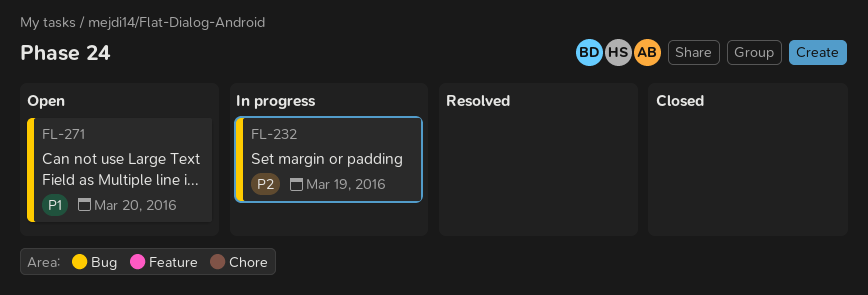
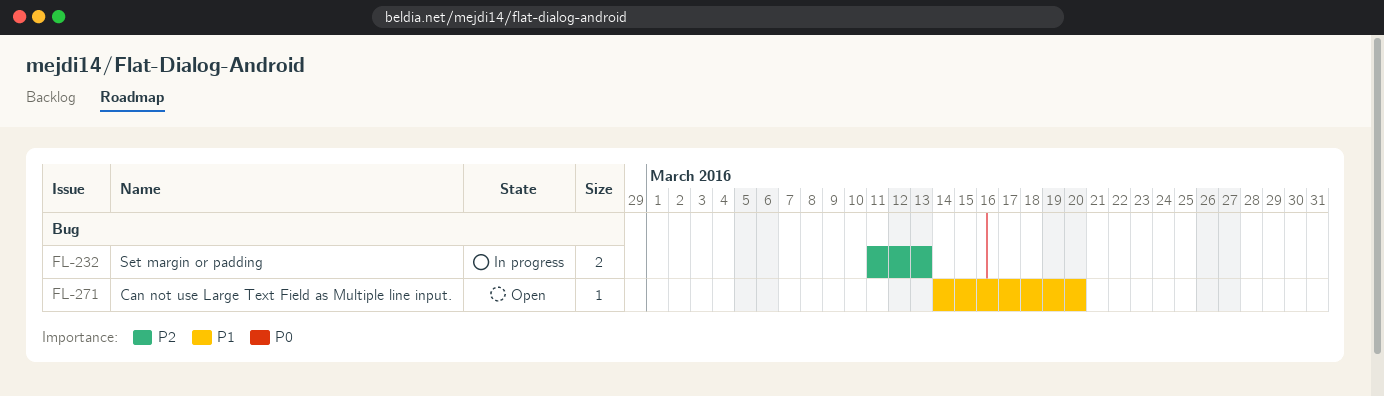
FL-232, due: Mar 19 -> Mar 13

